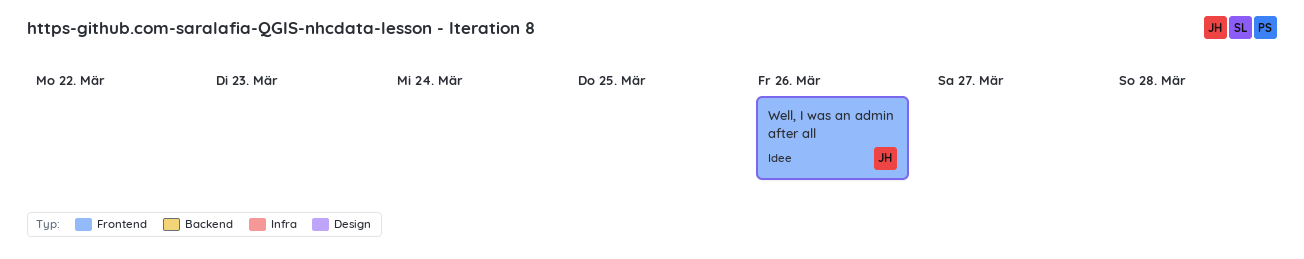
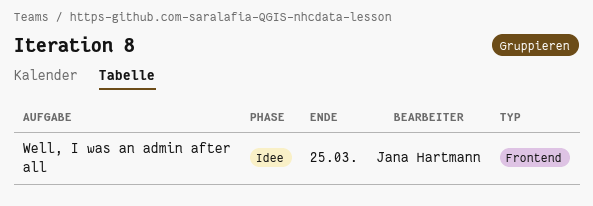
Well, I was an admin after all, due: Mar 26 -> Mar 25

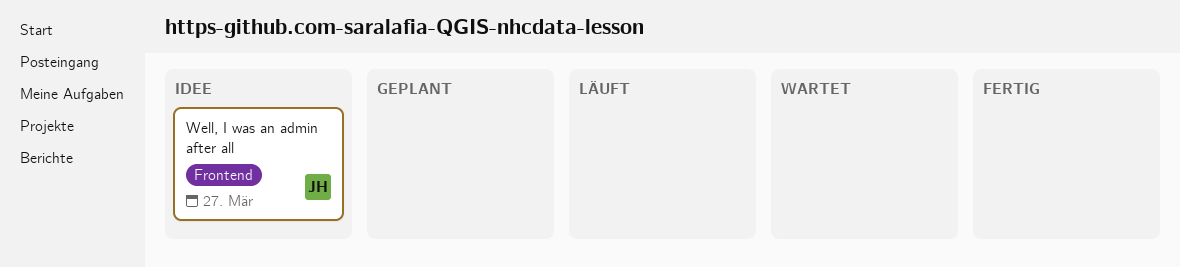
Well, I was an admin after all, due: Mar 25 -> Mar 27

